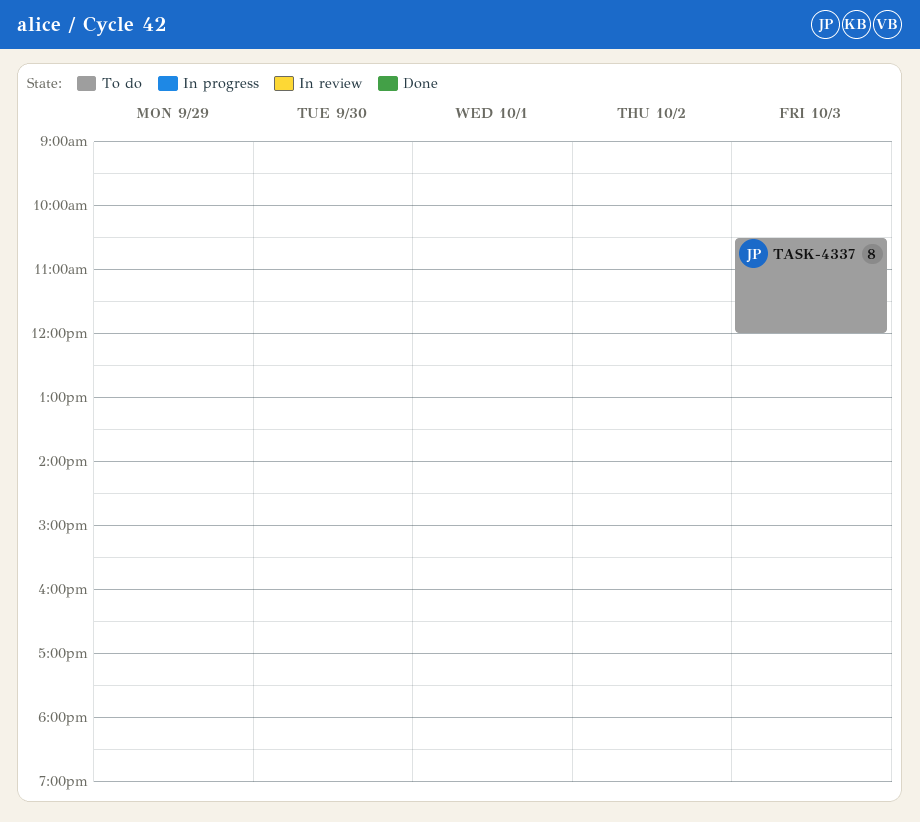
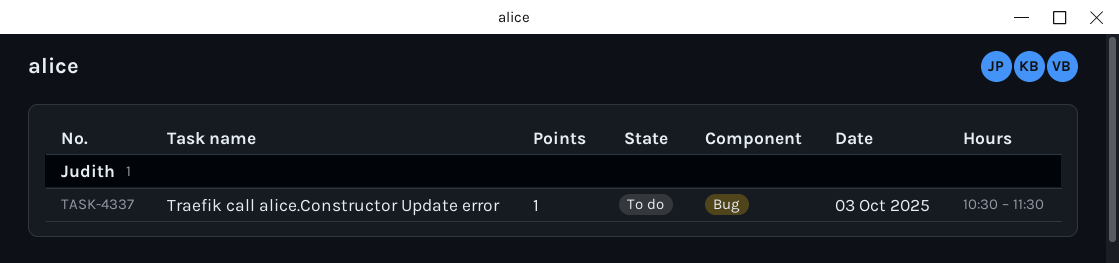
TASK-4337, estimate: 8 -> 1
TASK-4337, ends: 12:00 -> 11:30

